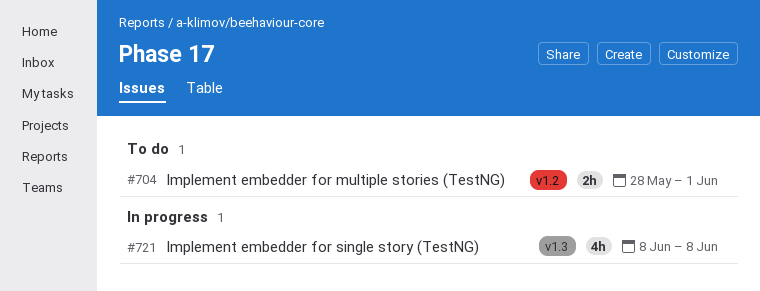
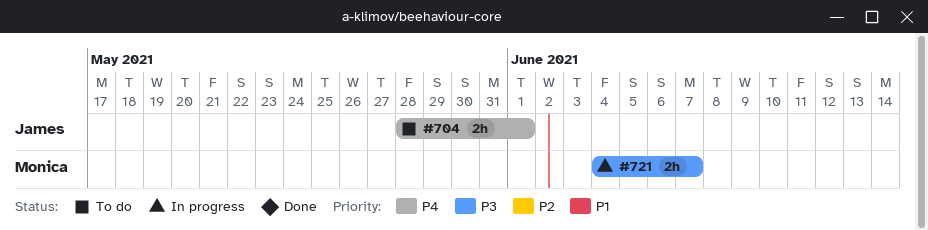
#721, estimate: 4h -> 2h
#721, start: Jun 8 -> Jun 4
#721, due: Jun 8 -> Jun 7

